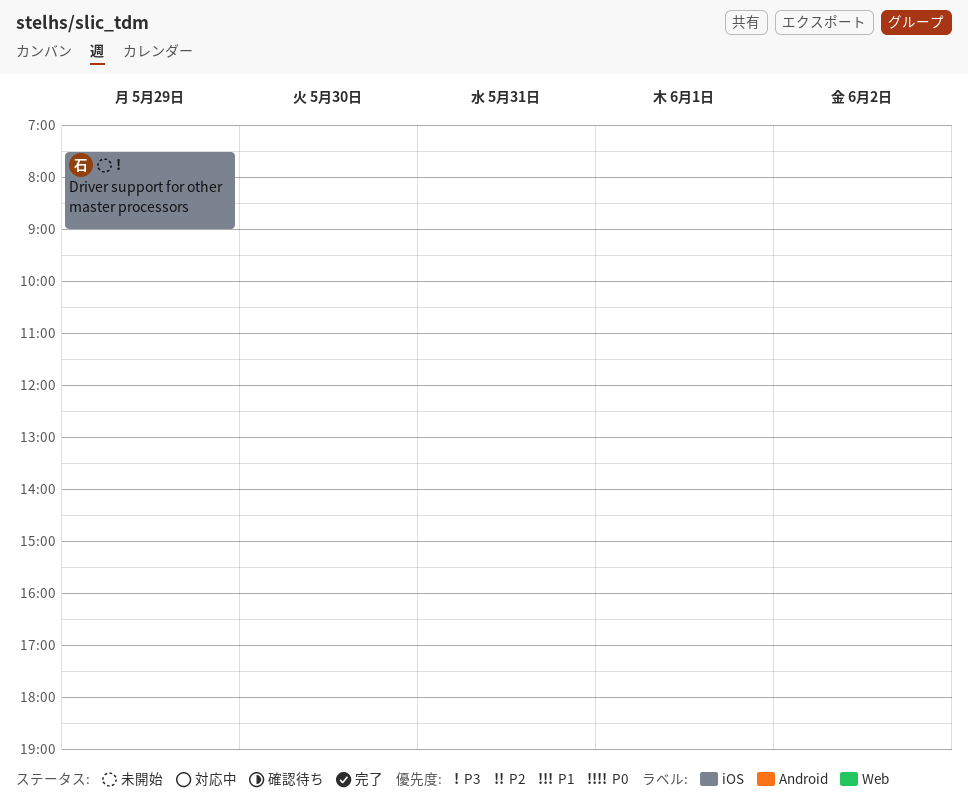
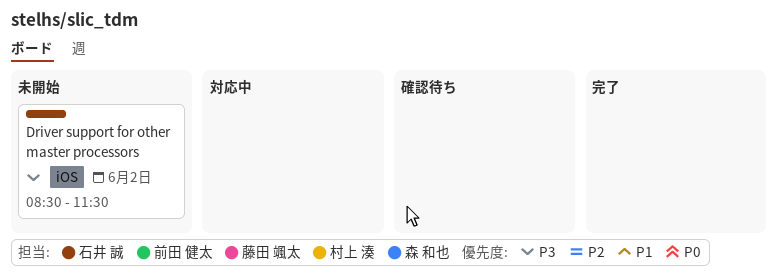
Driver support for other master processors, day: May 29 -> Jun 2
Driver support for other master processors, begins: 07:30 -> 08:30
Driver support for other master processors, ends: 09:00 -> 11:30

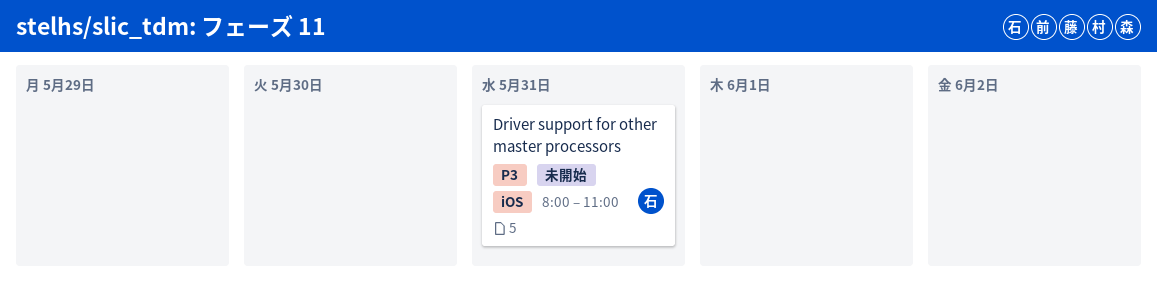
Driver support for other master processors, day: Jun 2 -> May 31
Driver support for other master processors, begins: 08:30 -> 08:00
Driver support for other master processors, ends: 11:30 -> 11:00

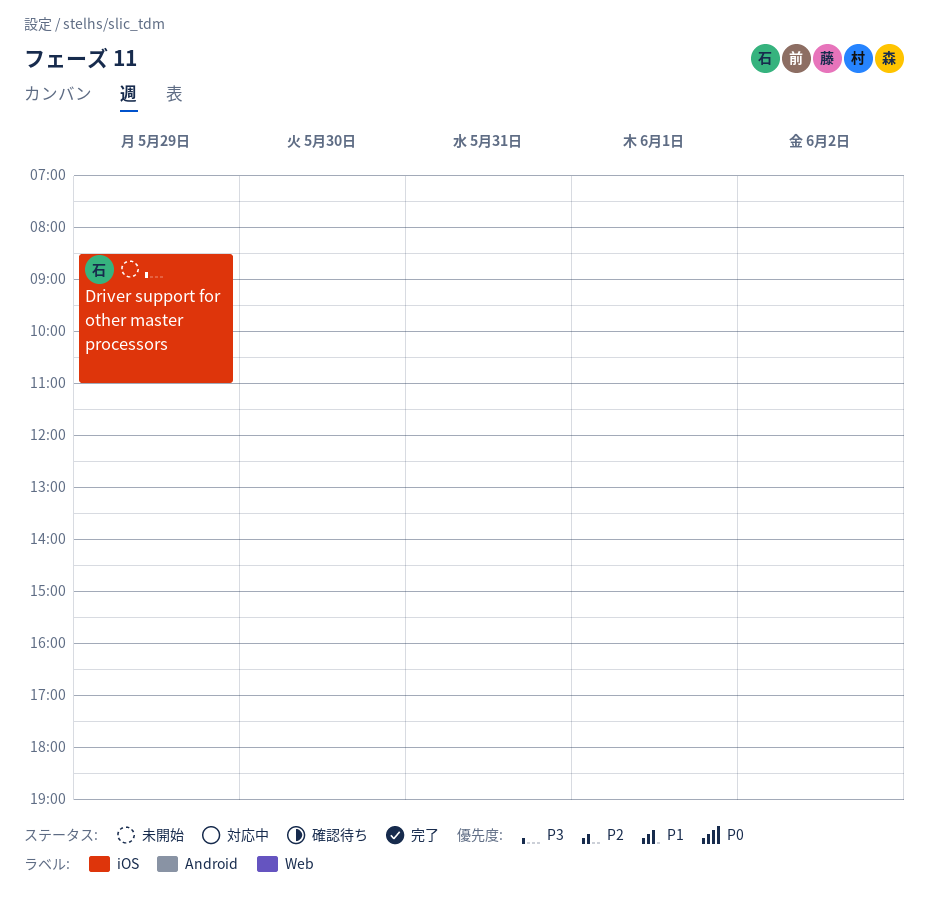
Driver support for other master processors, day: May 31 -> May 29
Driver support for other master processors, begins: 08:00 -> 08:30

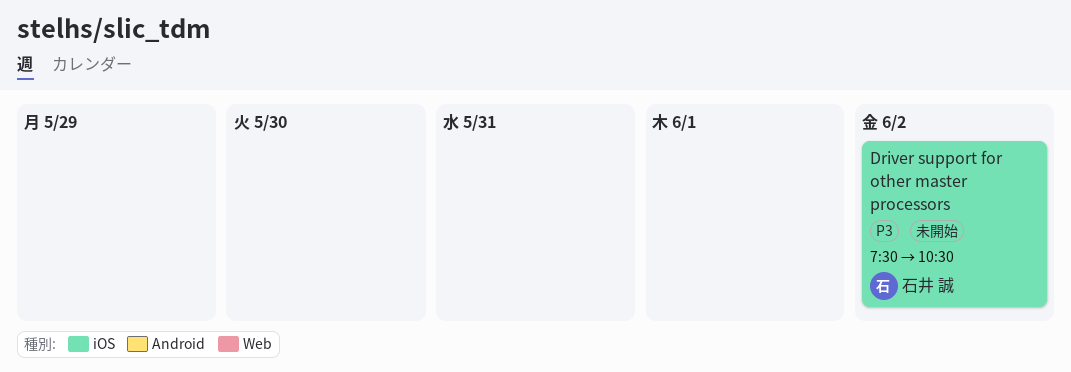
Driver support for other master processors, day: May 29 -> Jun 2
Driver support for other master processors, begins: 08:30 -> 07:30
Driver support for other master processors, ends: 11:00 -> 10:30

